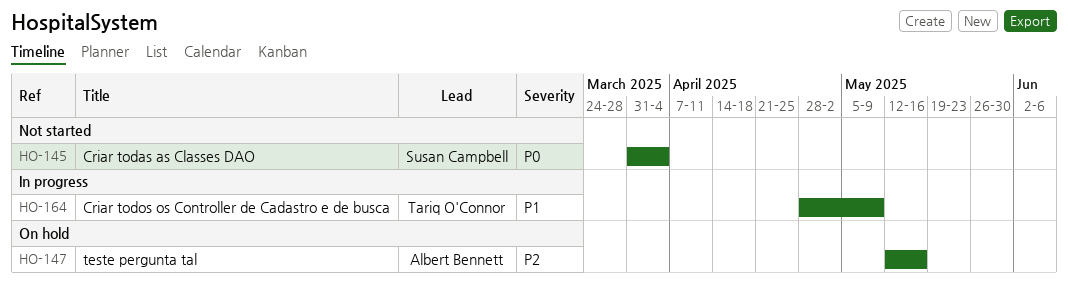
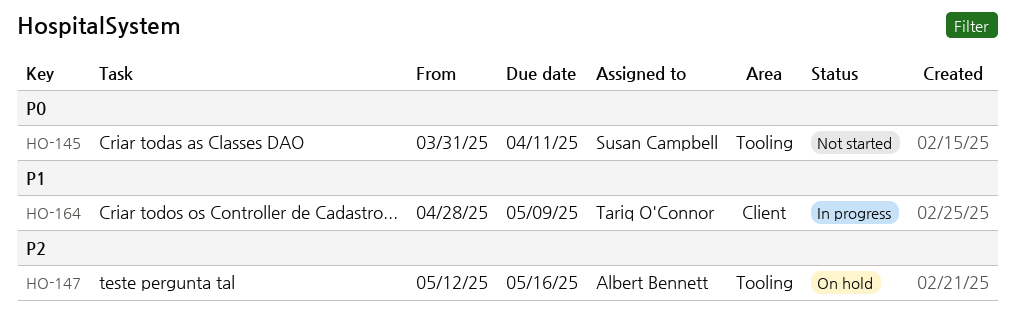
HO-145, due: Apr 4 -> Apr 11

